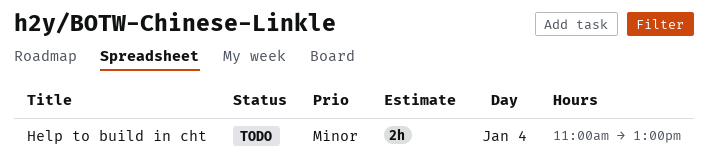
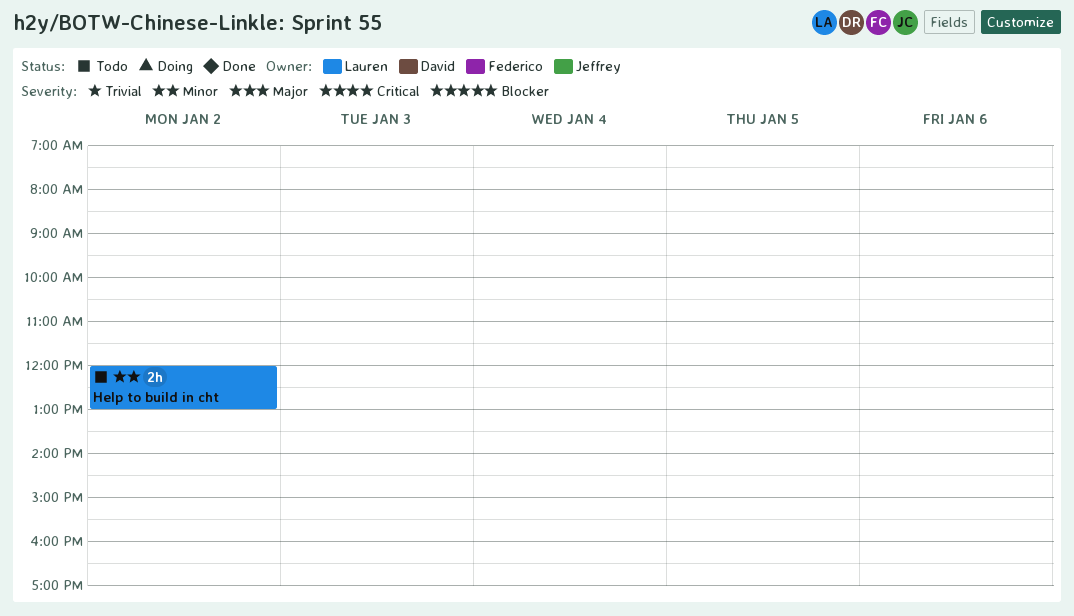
Help to build in cht, day: Jan 4 -> Jan 2
Help to build in cht, begins: 11:00 -> 12:00

